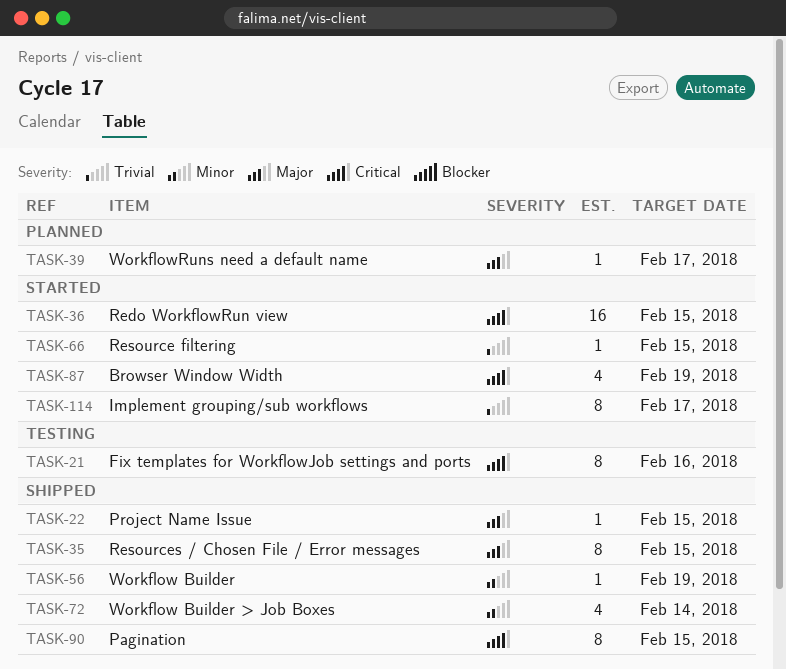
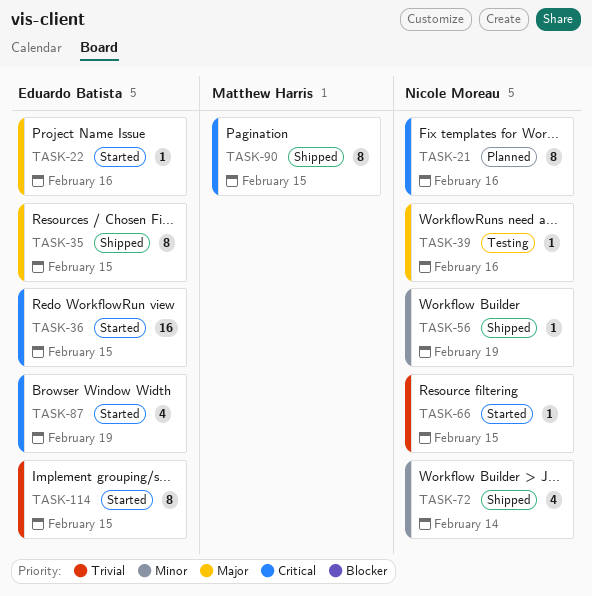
TASK-21, status: Testing -> Planned
TASK-22, status: Shipped -> Started
TASK-22, due: Feb 15 -> Feb 16
TASK-39, status: Planned -> Testing
TASK-39, due: Feb 17 -> Feb 16
TASK-114, due: Feb 17 -> Feb 15

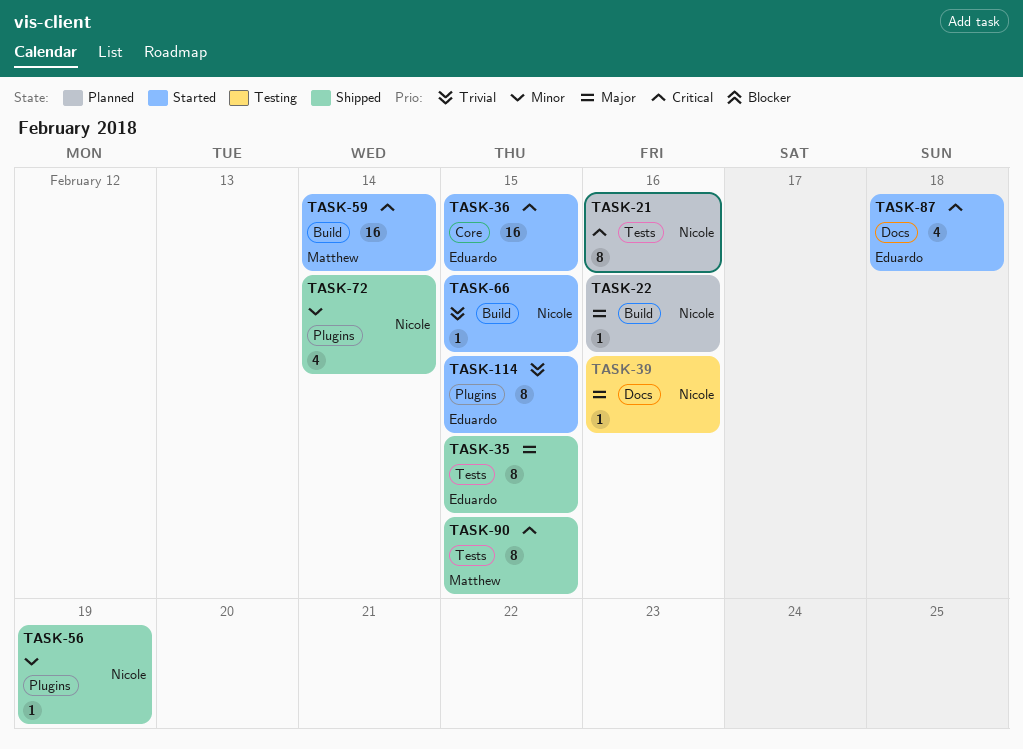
TASK-22, status: Started -> Planned
TASK-22, owner: Eduardo Batista -> Nicole Moreau
TASK-59: none -> present
TASK-87, due: Feb 19 -> Feb 18

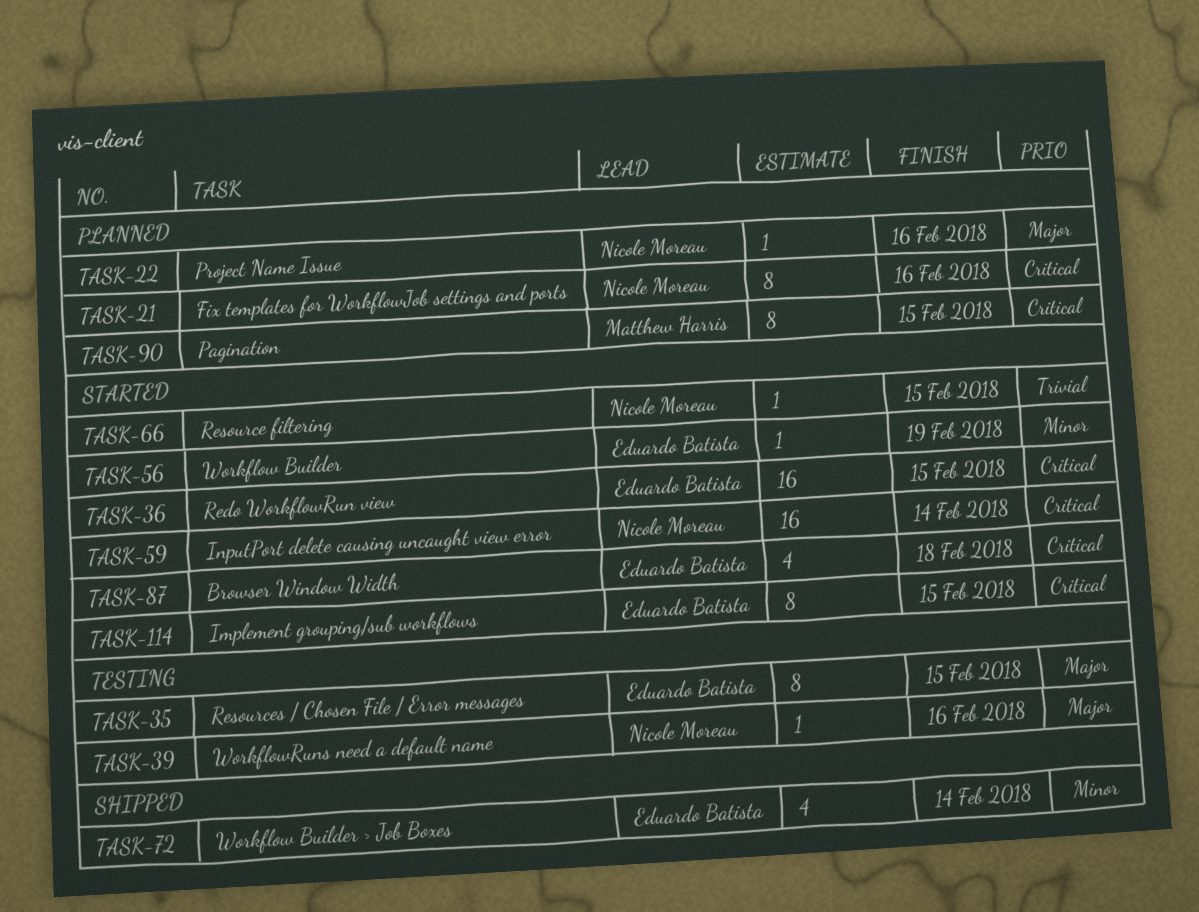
TASK-35, status: Shipped -> Testing
TASK-56, status: Shipped -> Started
TASK-56, owner: Nicole Moreau -> Eduardo Batista
TASK-59, owner: Matthew Harris -> Nicole Moreau
TASK-72, owner: Nicole Moreau -> Eduardo Batista
TASK-90, status: Shipped -> Planned
TASK-114, priority: Trivial -> Critical

